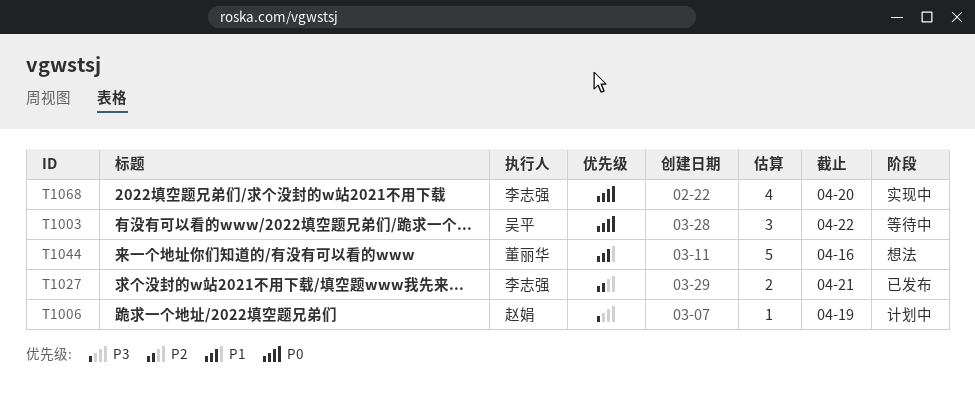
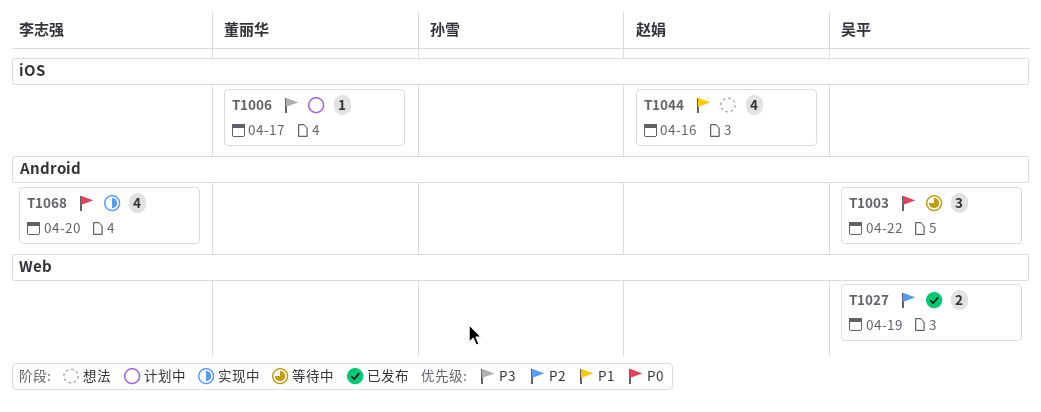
T1006, owner: 赵娟 -> 董丽华
T1006, due: Apr 19 -> Apr 17
T1027, owner: 李志强 -> 吴平
T1027, due: Apr 21 -> Apr 19
T1044, owner: 董丽华 -> 赵娟
T1044, estimate: 5 -> 4

